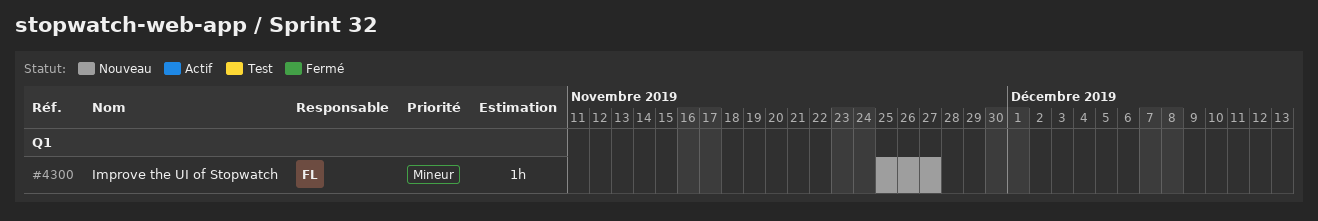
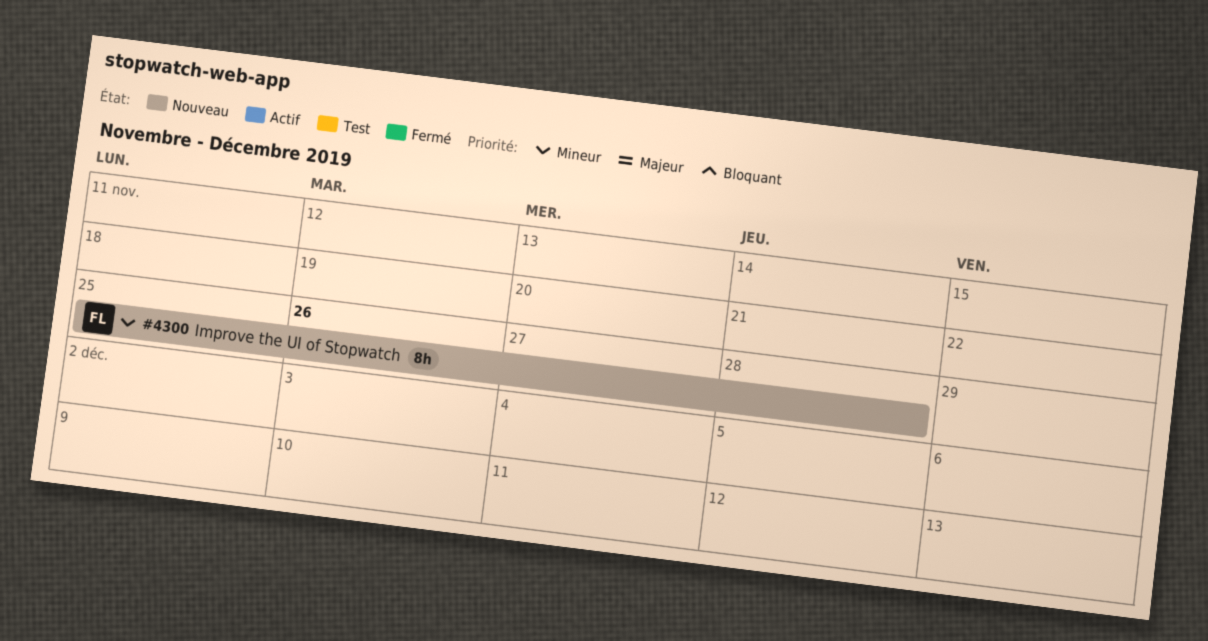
#4300, estimate: 1h -> 8h
#4300, due: Nov 27 -> Nov 28

